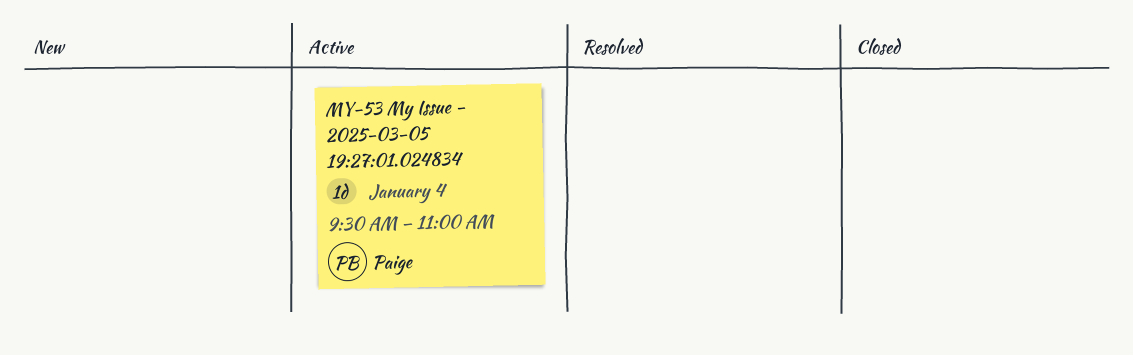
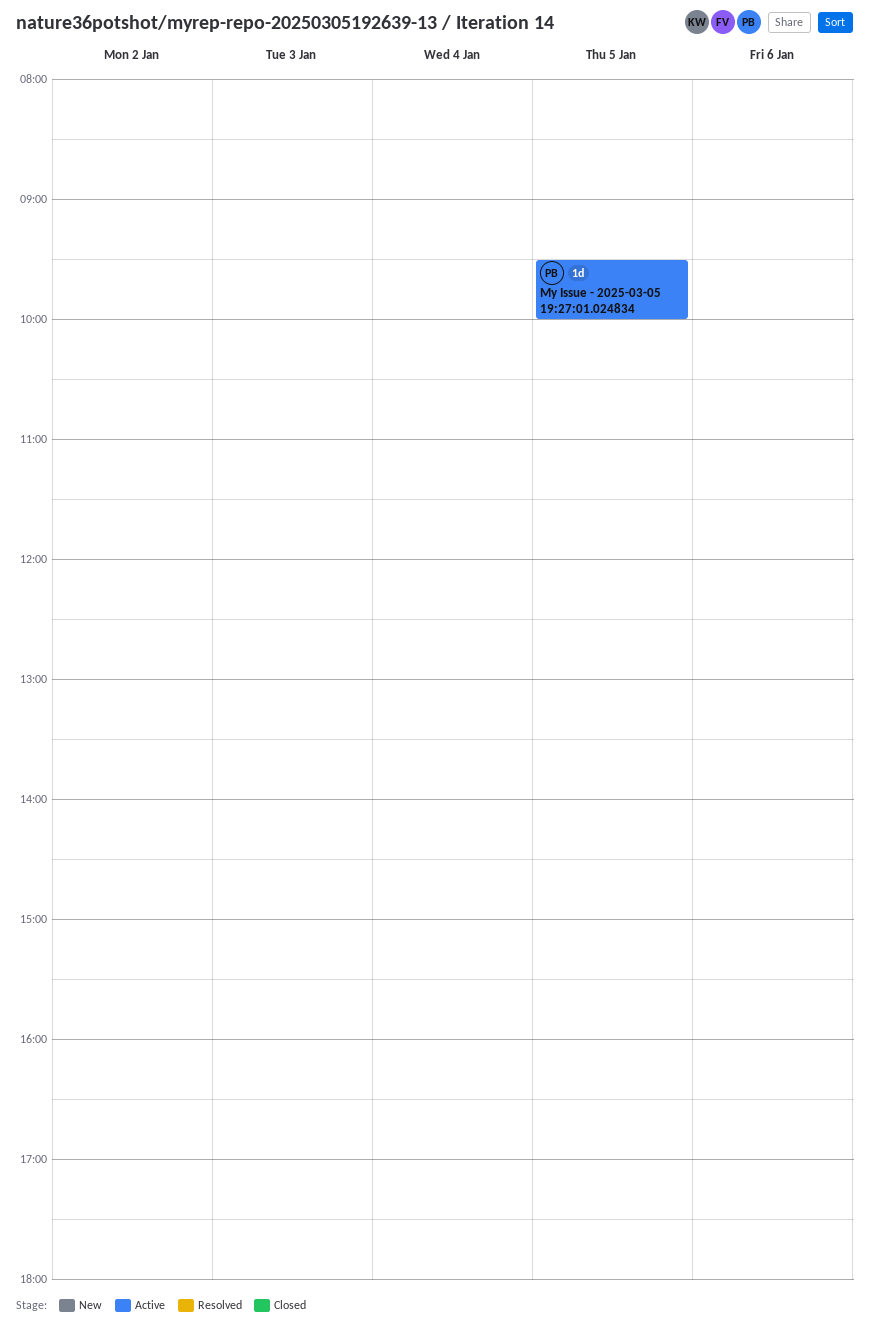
My Issue - 2025-03-05 19:27:01.024834, day: Jan 4 -> Jan 5
My Issue - 2025-03-05 19:27:01.024834, ends: 11:00 -> 10:00

